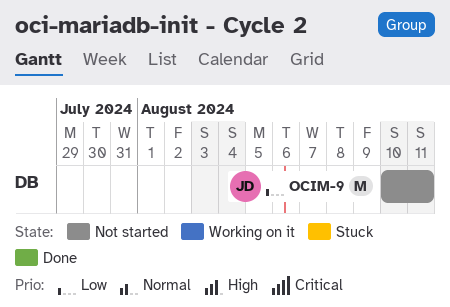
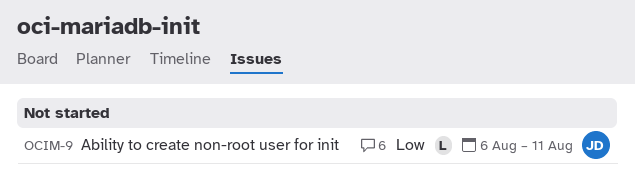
OCIM-9, estimate: M -> L
OCIM-9, start: Aug 10 -> Aug 6

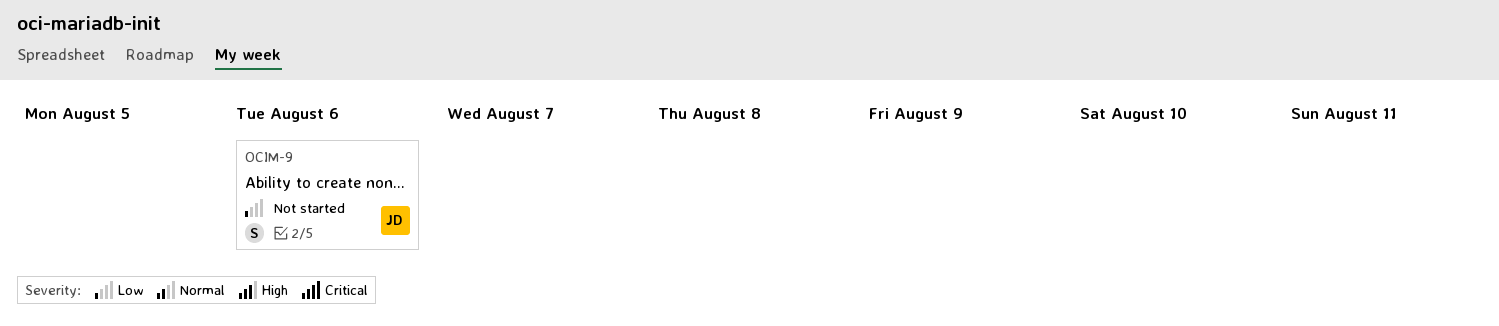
OCIM-9, estimate: L -> S
OCIM-9, due: Aug 11 -> Aug 6

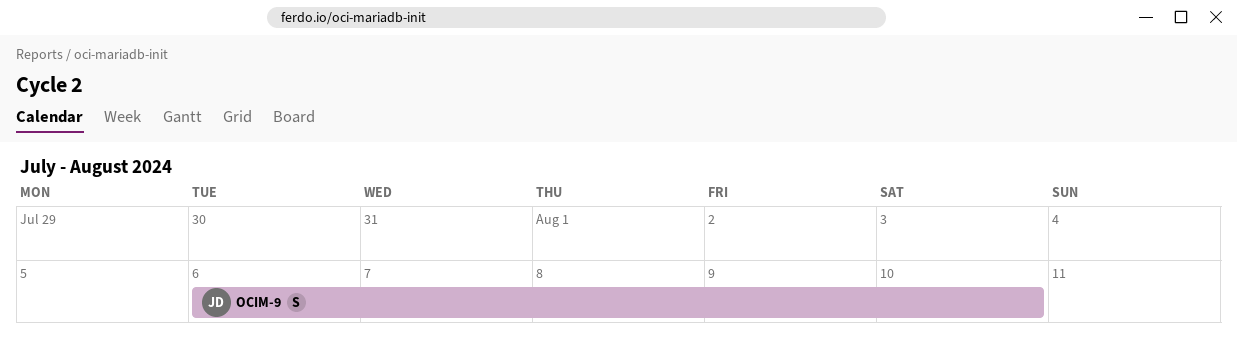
OCIM-9, due: Aug 6 -> Aug 10

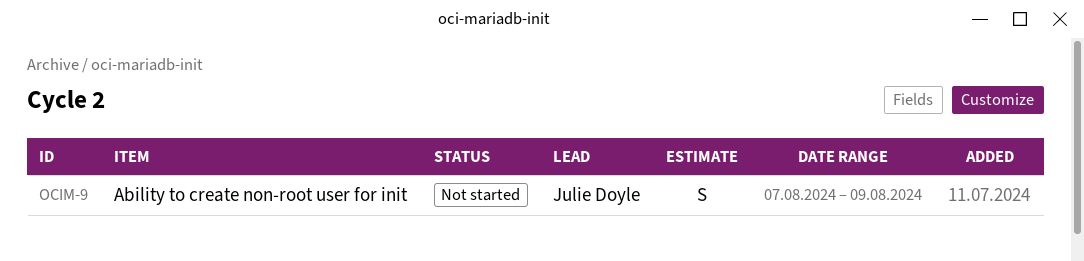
OCIM-9, start: Aug 6 -> Aug 7
OCIM-9, due: Aug 10 -> Aug 9

